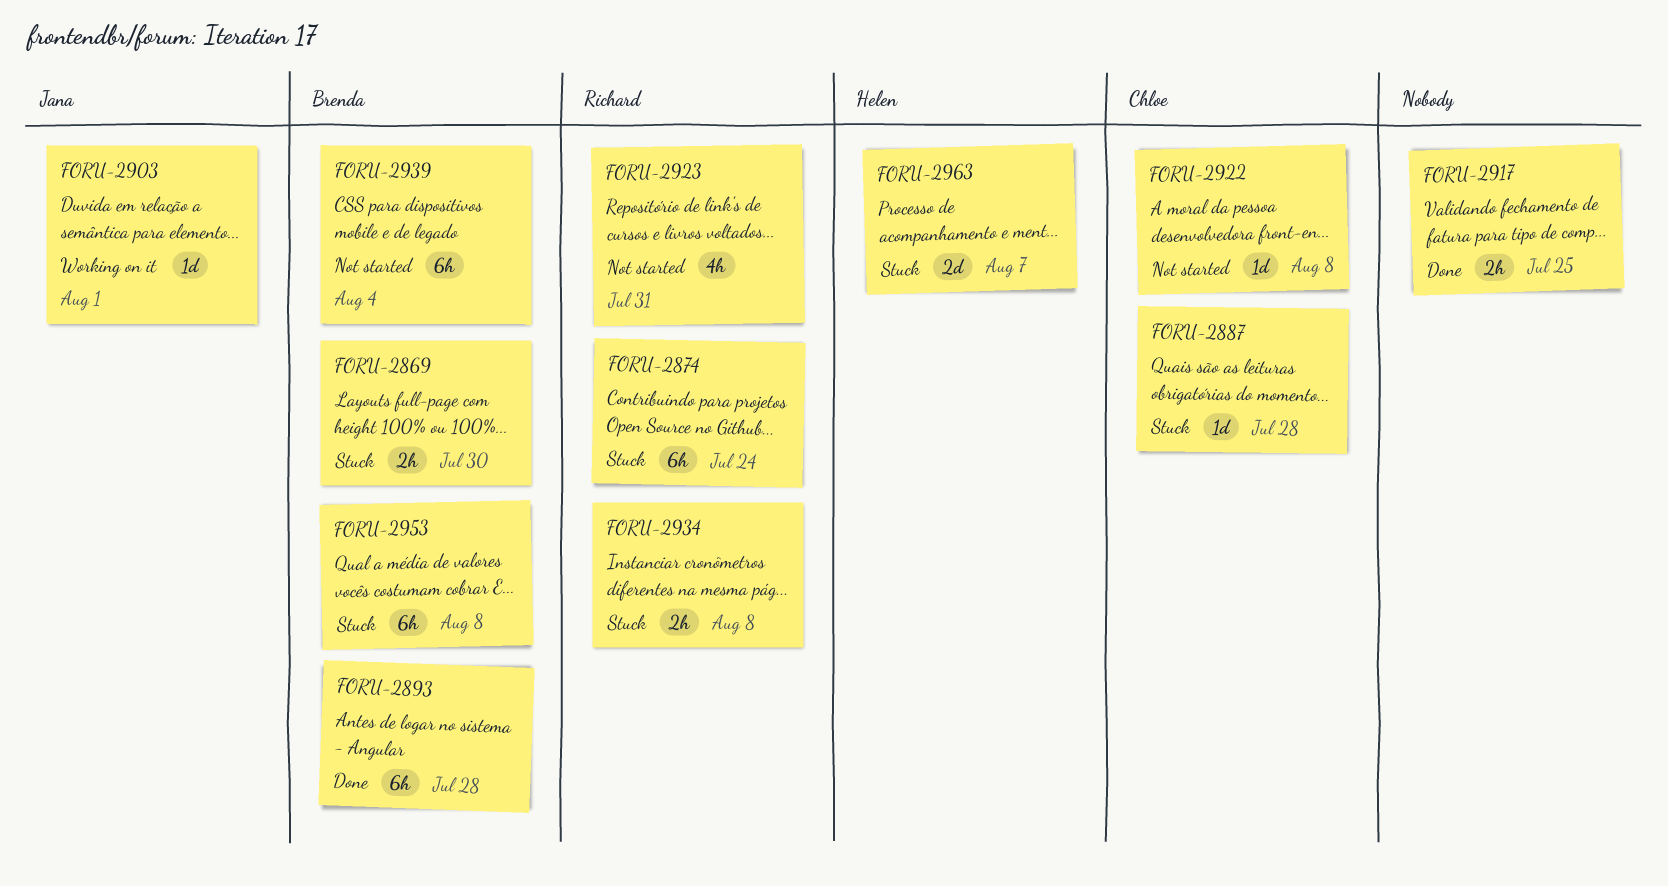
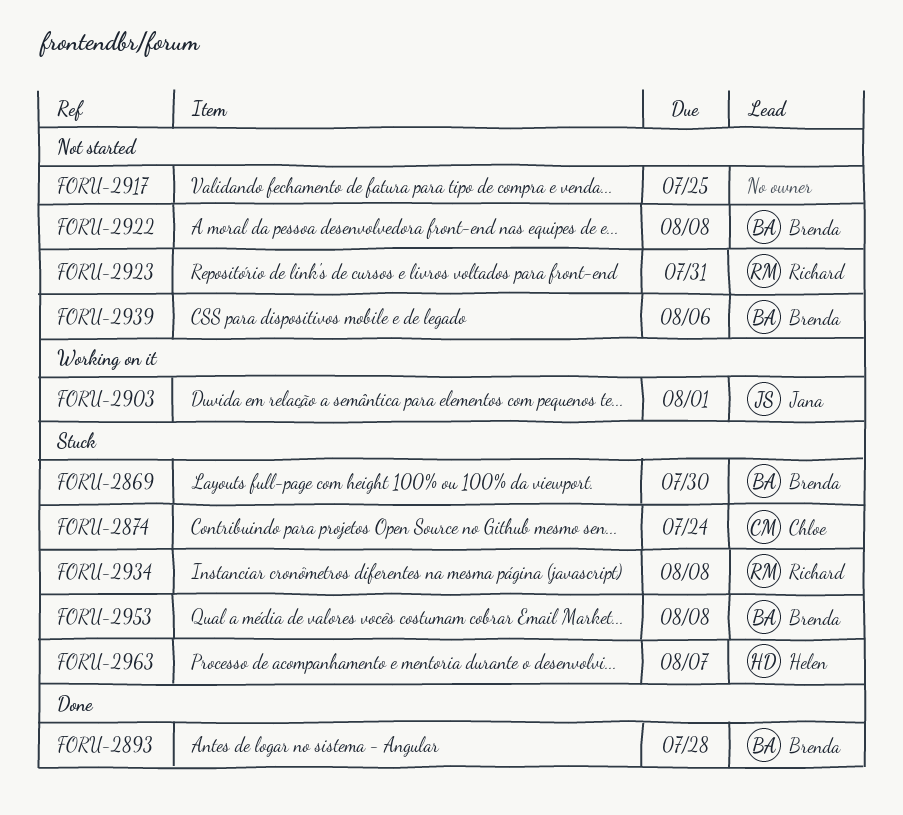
FORU-2874, owner: Richard -> Chloe
FORU-2887: present -> none
FORU-2917, status: Done -> Not started
FORU-2922, owner: Chloe -> Brenda
FORU-2939, due: Aug 4 -> Aug 6

